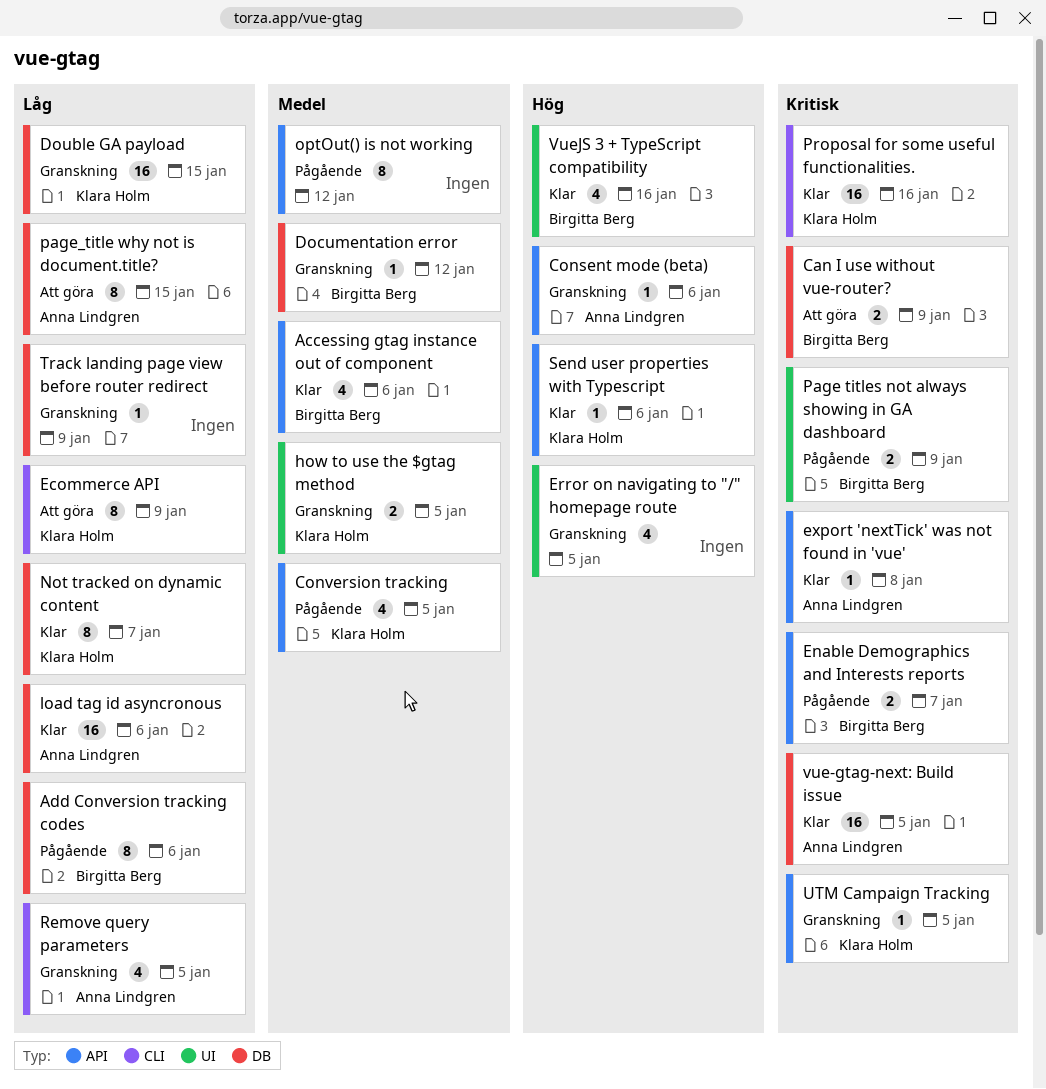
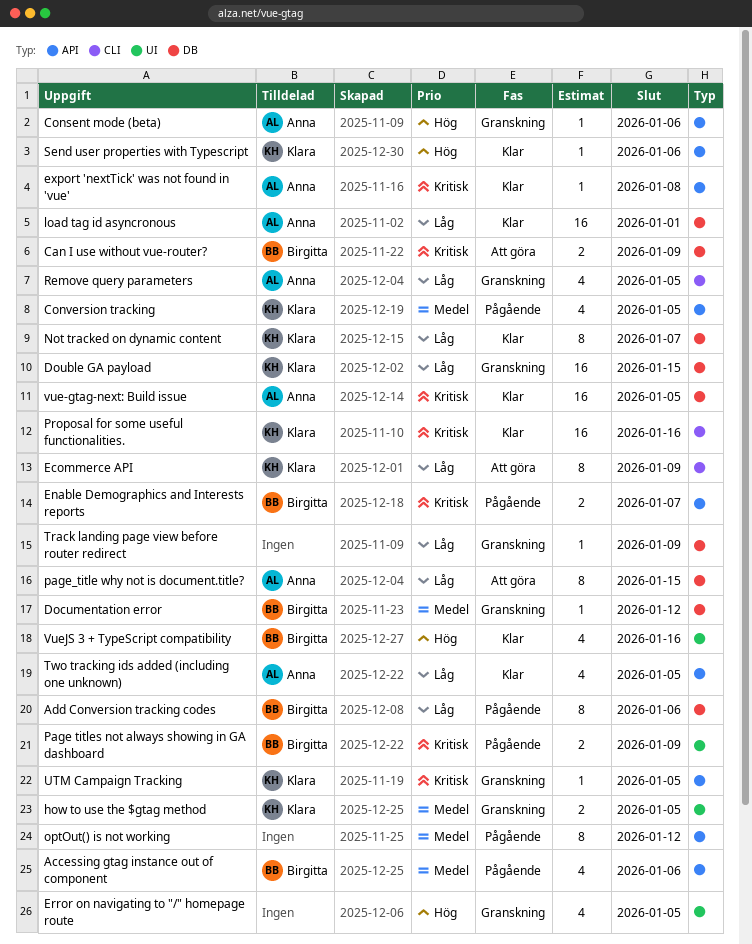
Accessing gtag instance out of component, status: Klar -> Pågående
load tag id asyncronous, due: Jan 6 -> Jan 1
Two tracking ids added (including one unknown): none -> present

